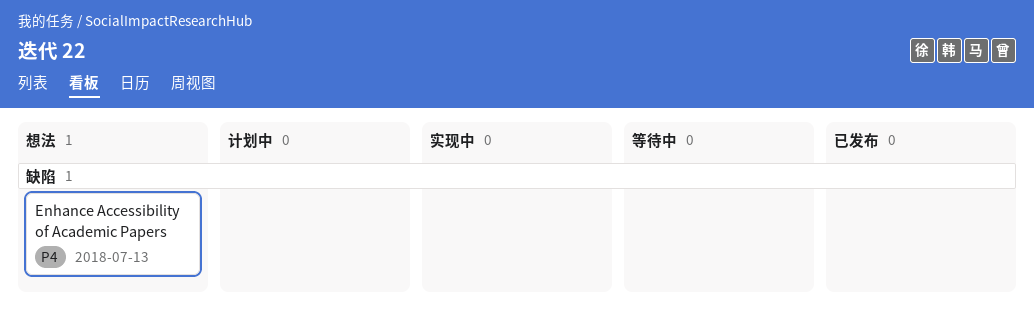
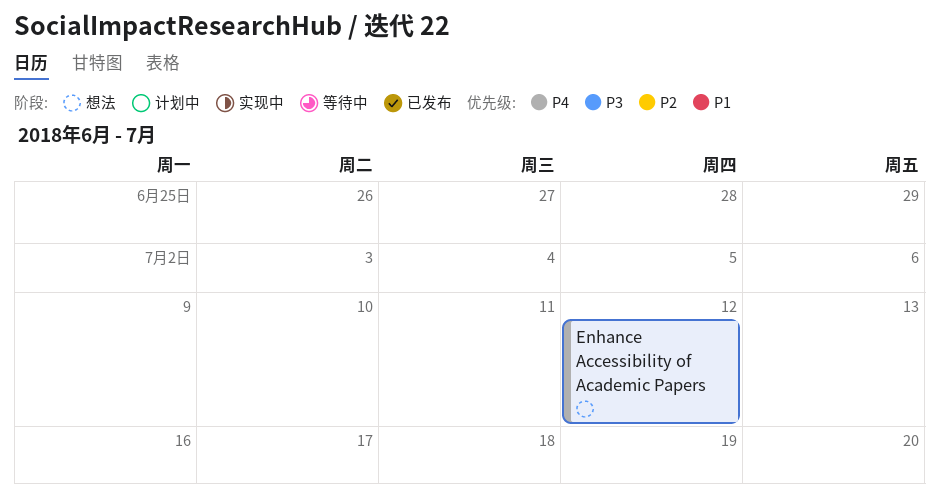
Enhance Accessibility of Academic Papers, due: Jul 13 -> Jul 12

